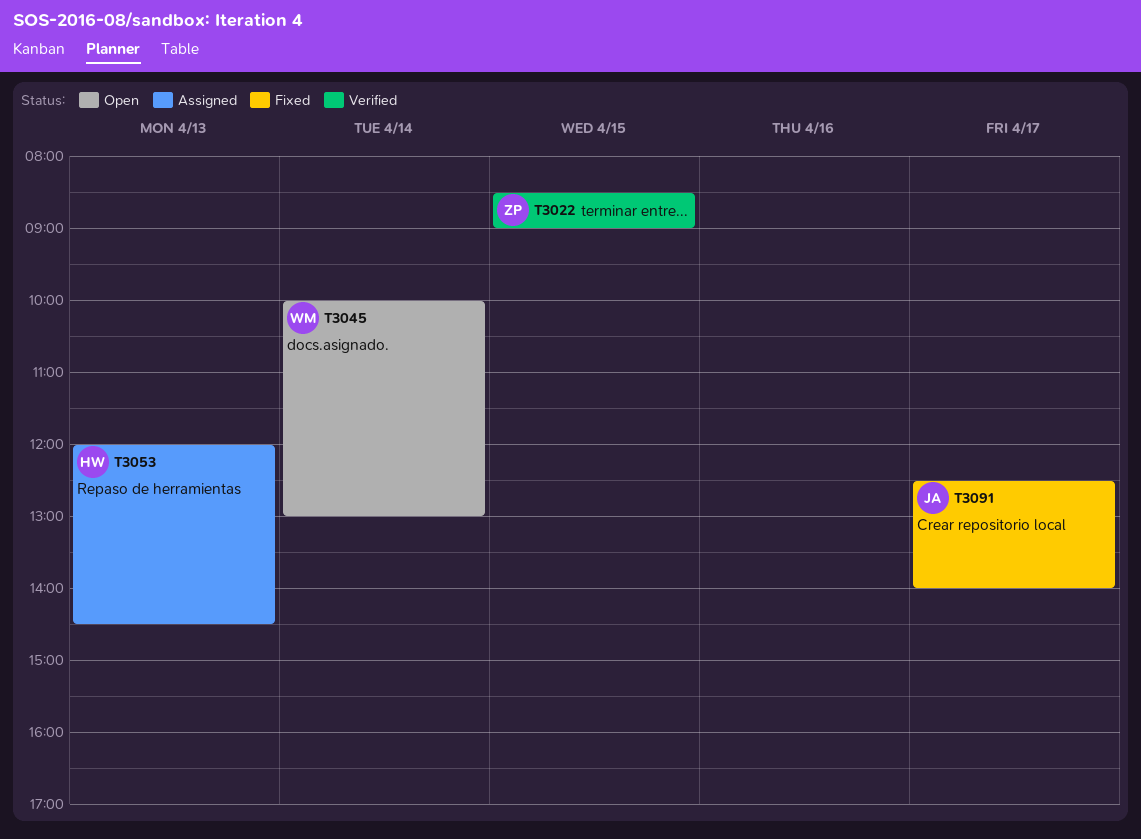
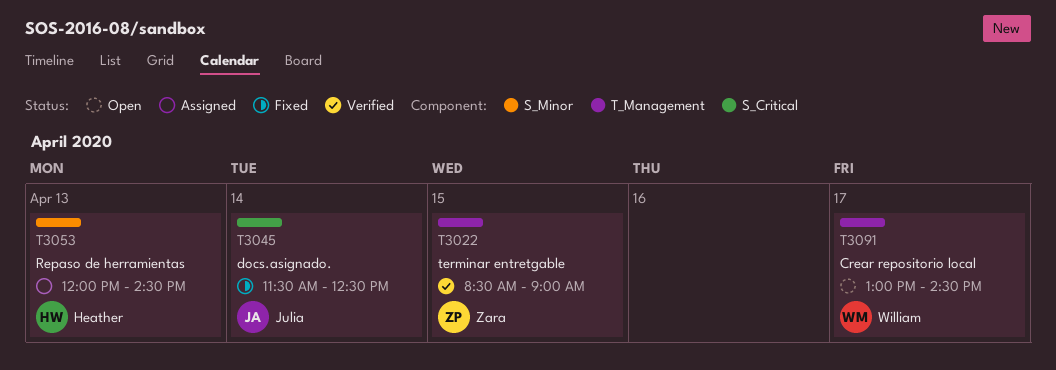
T3045, status: Open -> Fixed
T3045, owner: William -> Julia
T3045, begins: 10:00 -> 11:30
T3045, ends: 13:00 -> 12:30
T3091, status: Fixed -> Open
T3091, owner: Julia -> William
T3091, begins: 12:30 -> 13:00
T3091, ends: 14:00 -> 14:30

